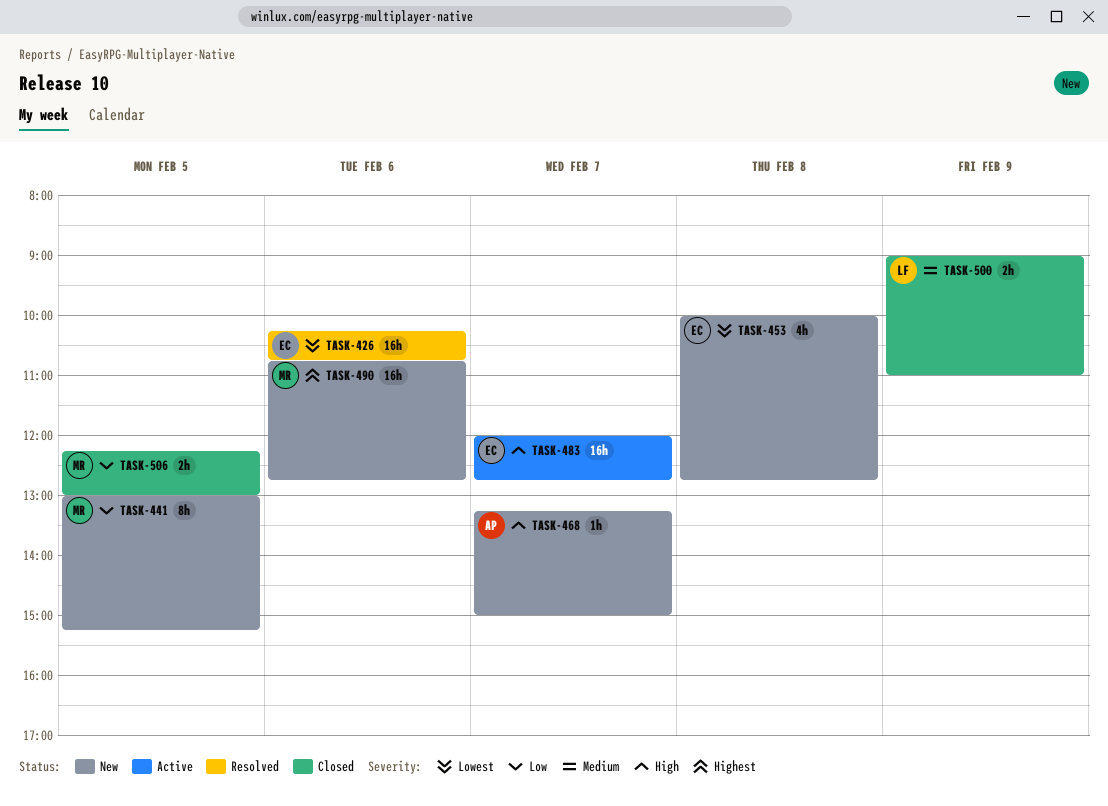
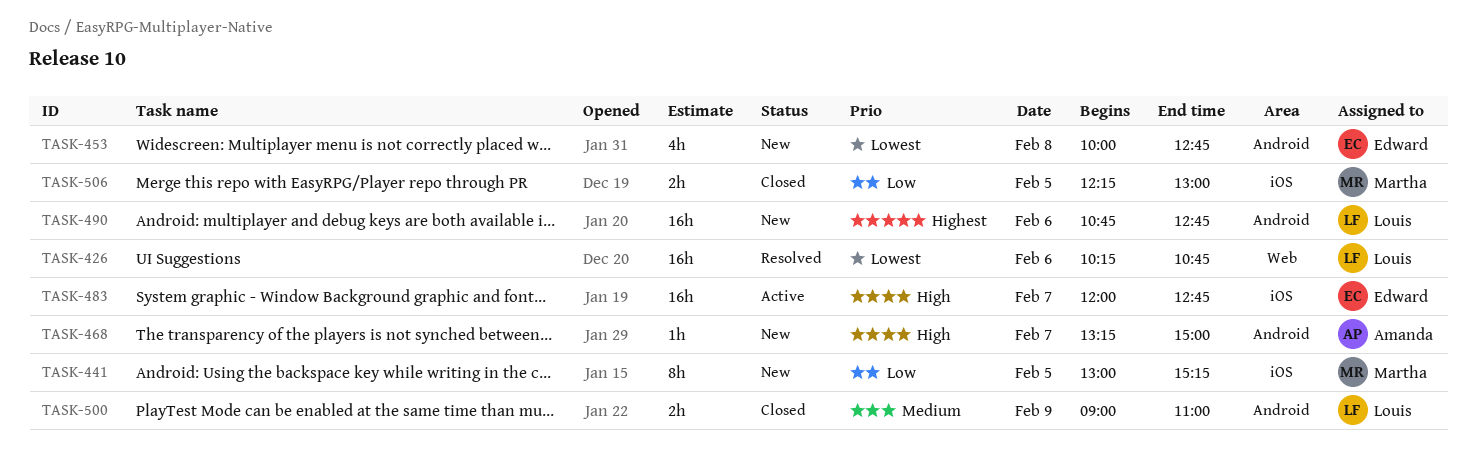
TASK-426, owner: Edward -> Louis
TASK-490, owner: Martha -> Louis

